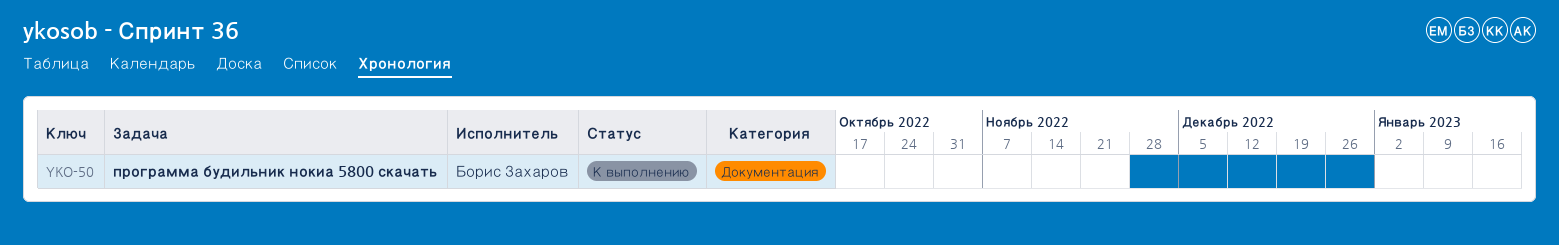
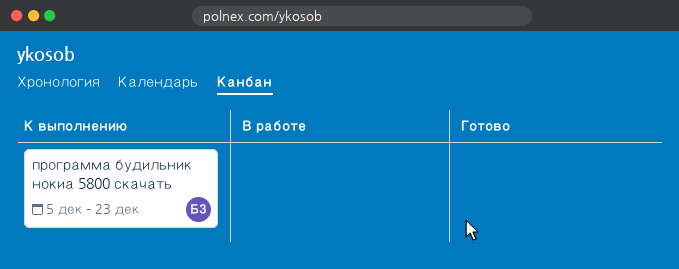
программа будильник нокиа 5800 скачать, start: Nov 28 -> Dec 5
программа будильник нокиа 5800 скачать, due: Dec 30 -> Dec 23

